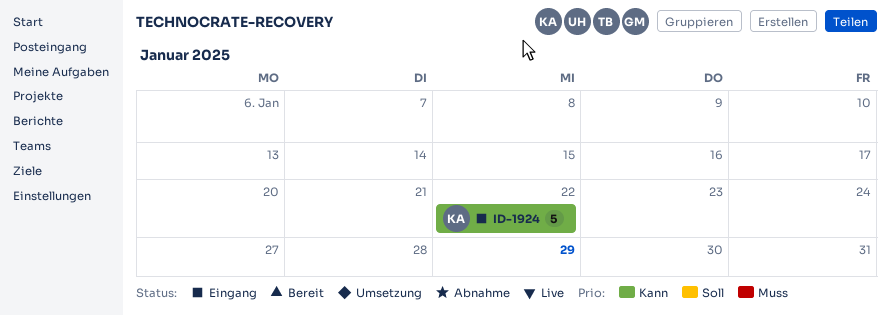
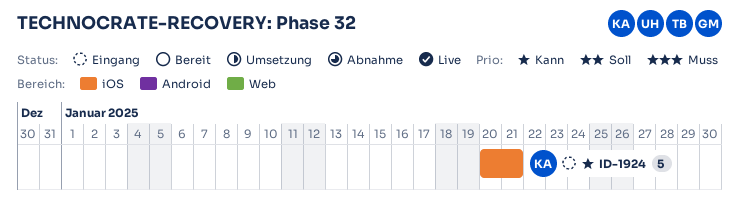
ID-1924, start: Jan 22 -> Jan 20
ID-1924, due: Jan 22 -> Jan 21

